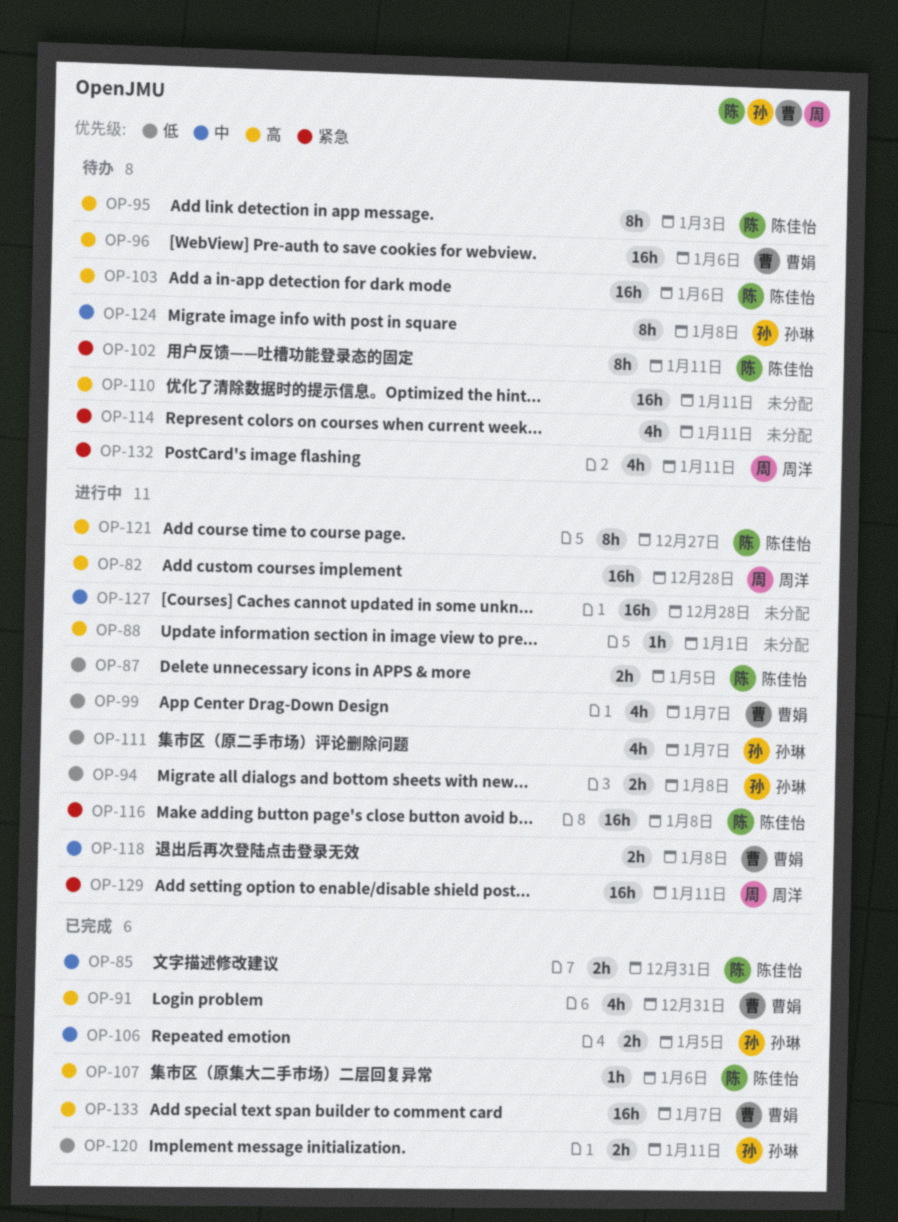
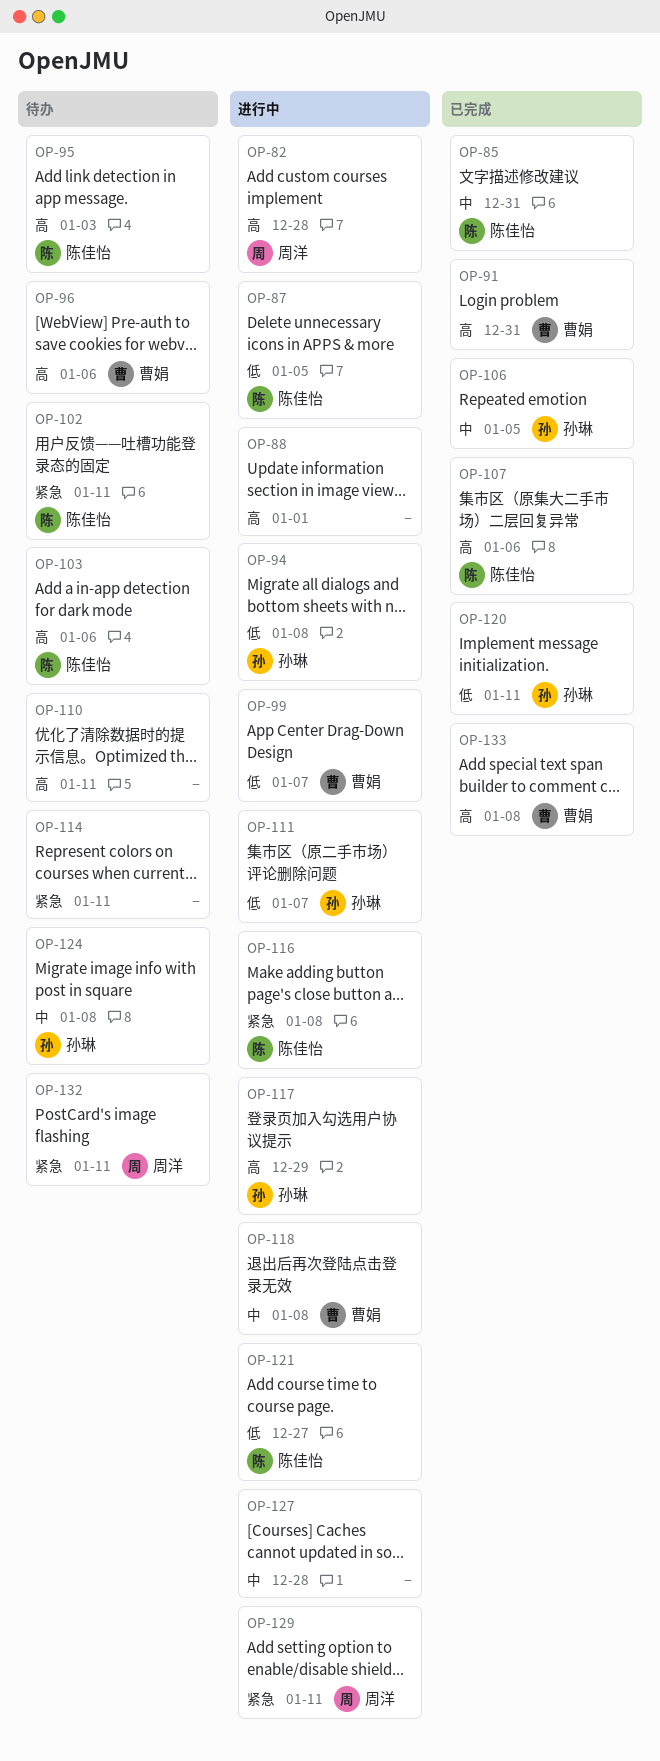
OP-117: none -> present
OP-121, priority: 高 -> 低
OP-133, due: Jan 7 -> Jan 8

